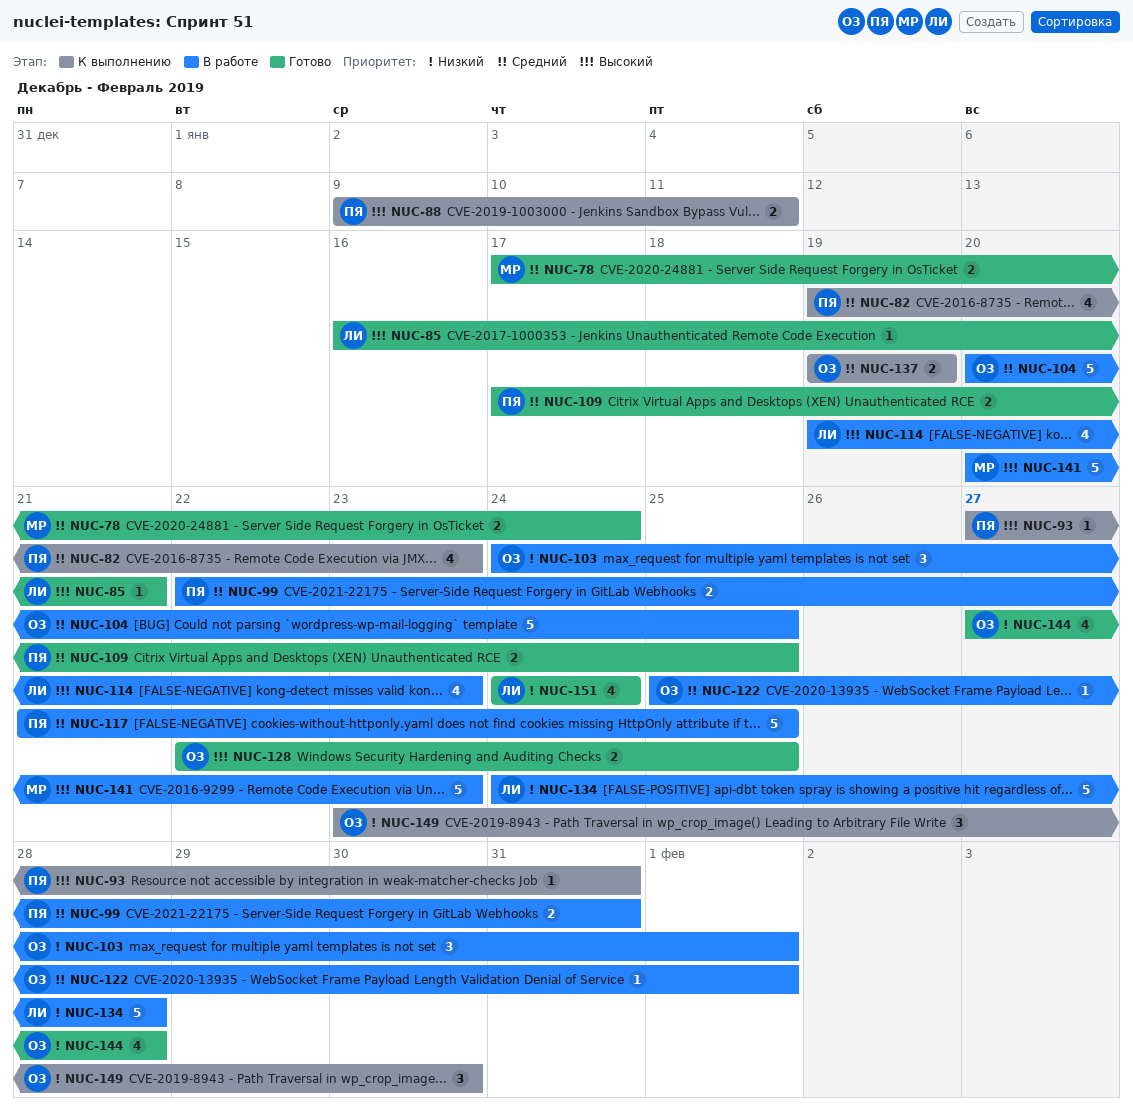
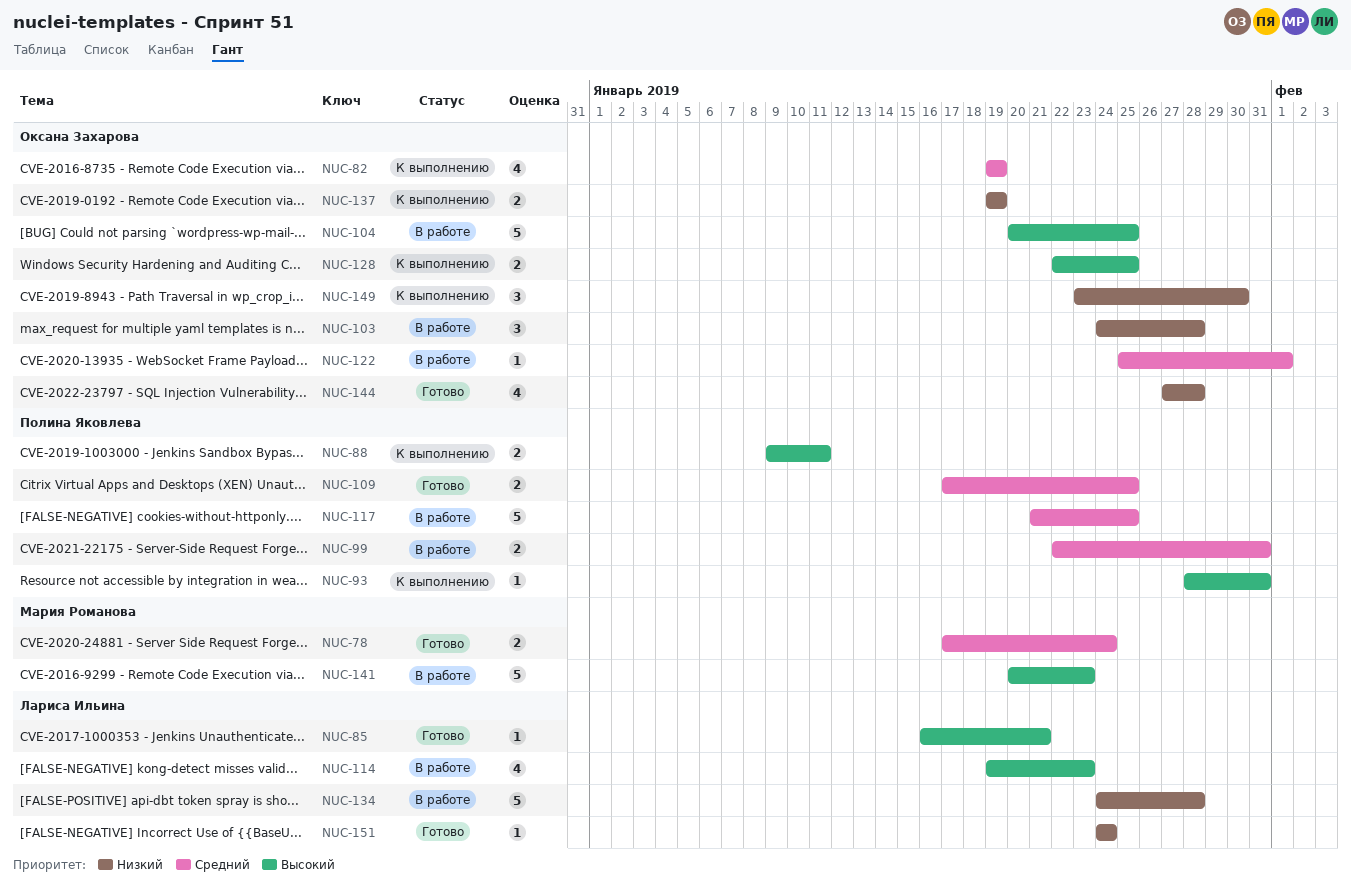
NUC-82, owner: Полина Яковлева -> Оксана Захарова
NUC-82, due: Jan 23 -> Jan 19
NUC-93, start: Jan 27 -> Jan 28
NUC-103, due: Feb 1 -> Jan 28
NUC-104, priority: Средний -> Высокий
NUC-128, status: Готово -> К выполнению
NUC-137, priority: Средний -> Низкий
NUC-151, estimate: 4 -> 1

